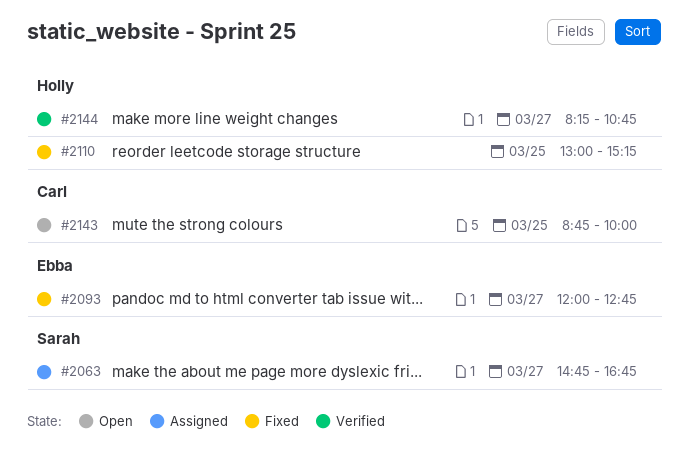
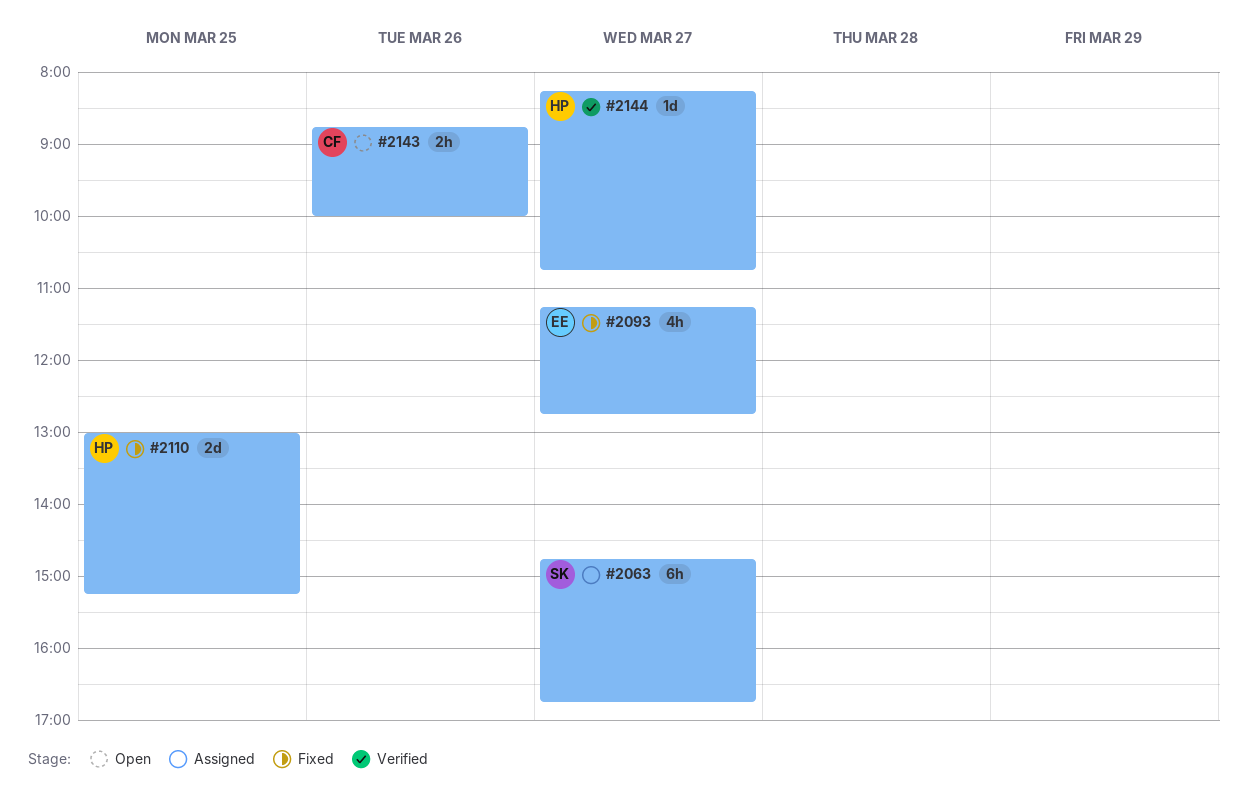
#2093, begins: 12:00 -> 11:15
#2143, day: Mar 25 -> Mar 26

